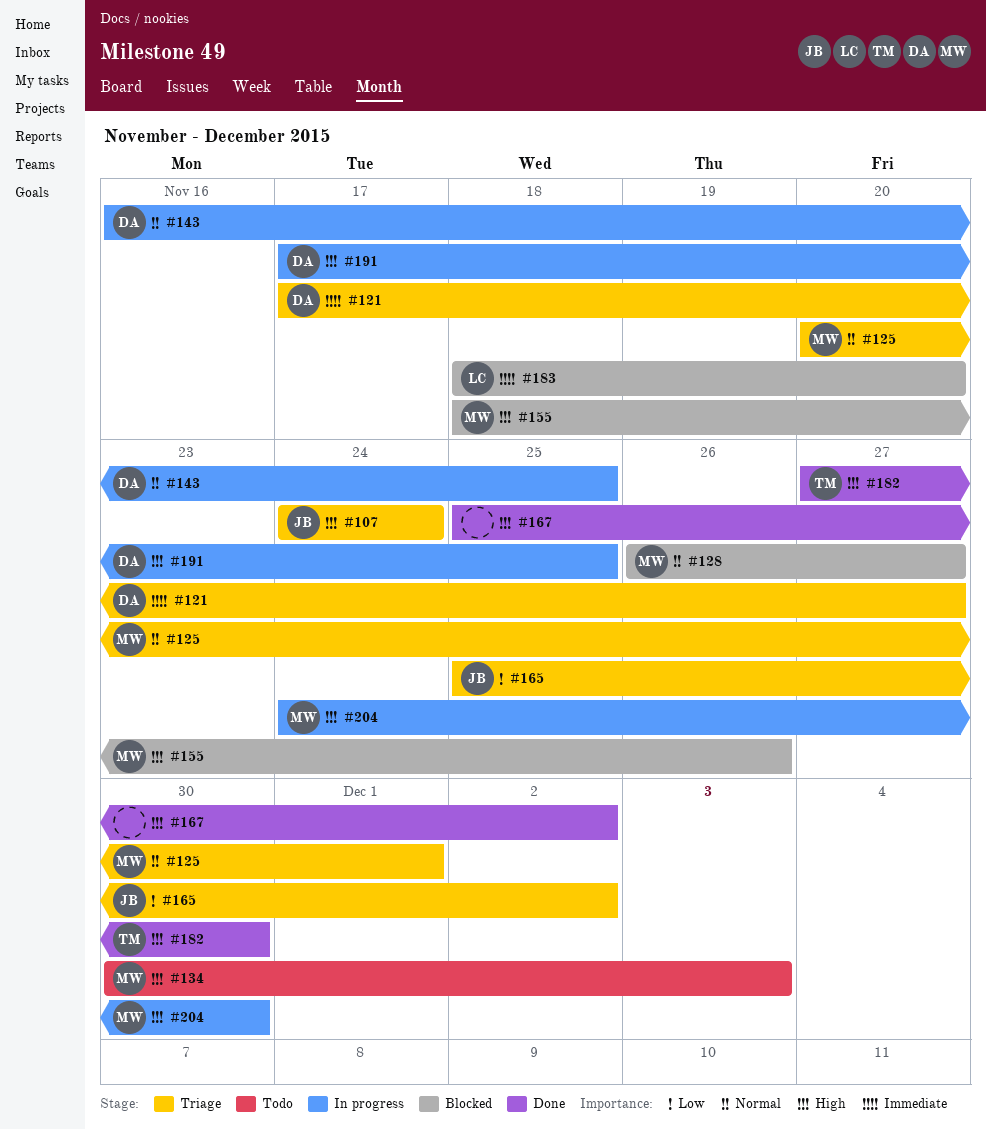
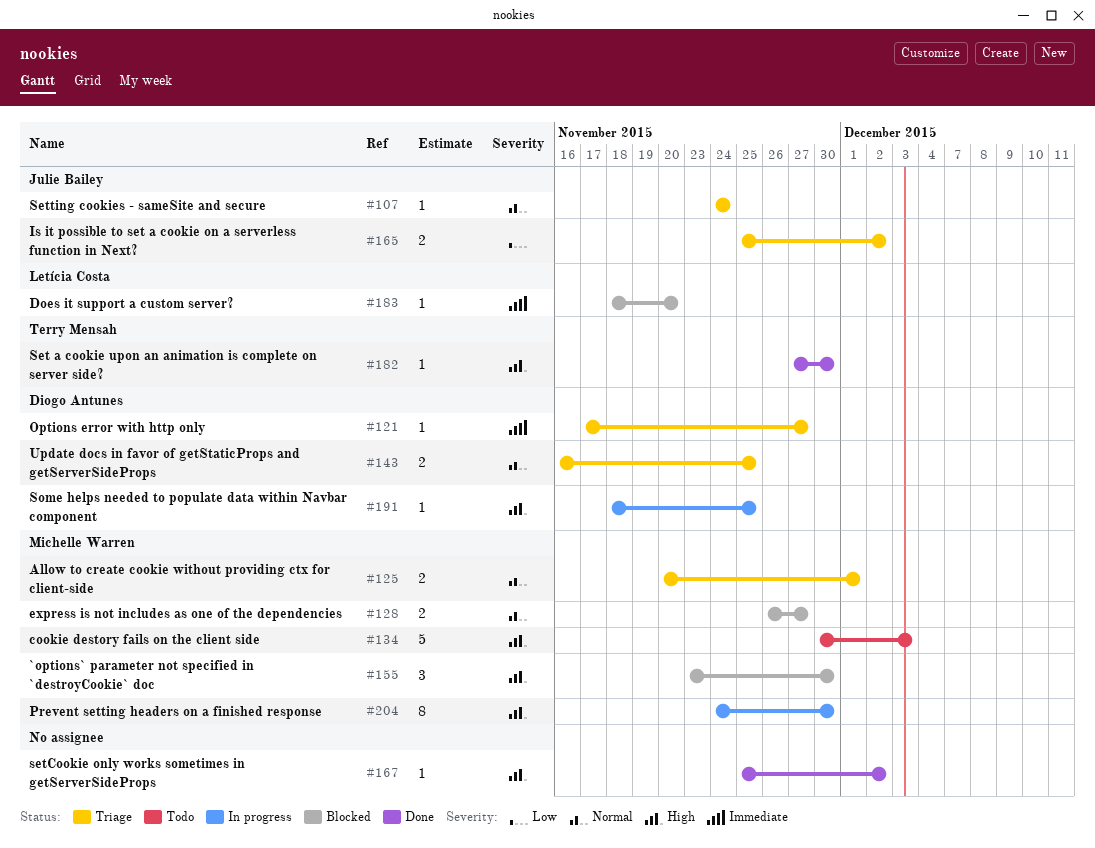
#107, priority: High -> Normal
#143, status: In progress -> Triage
#155, start: Nov 18 -> Nov 23
#155, due: Nov 26 -> Nov 30
#191, start: Nov 17 -> Nov 18

